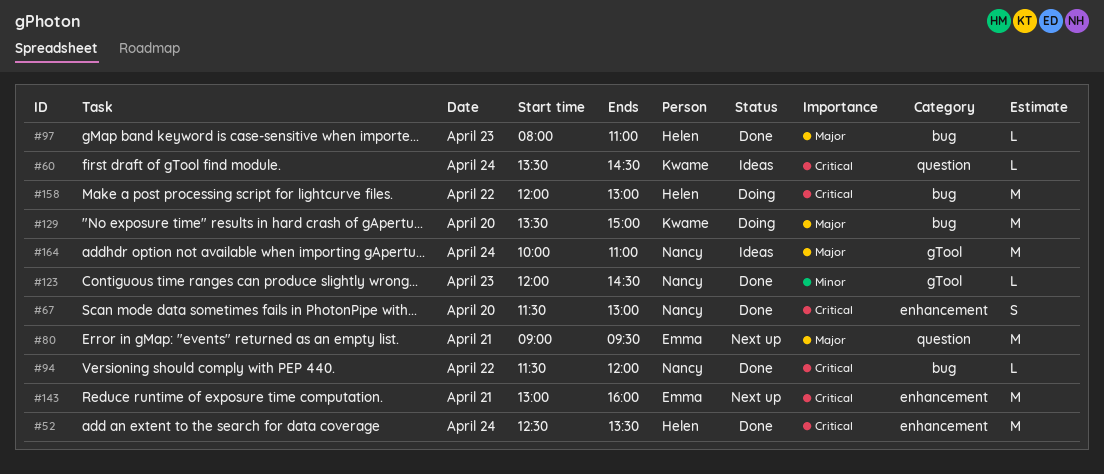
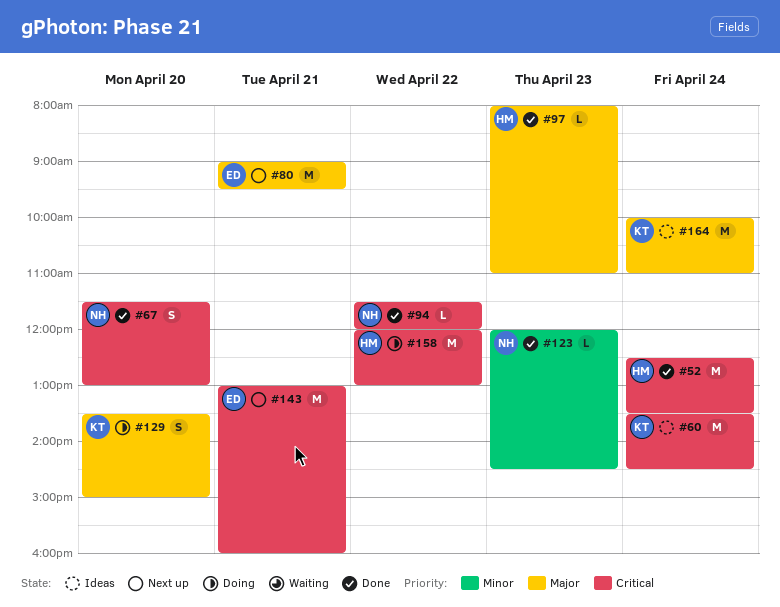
#60, estimate: L -> M
#129, estimate: M -> S
#164, owner: Nancy -> Kwame

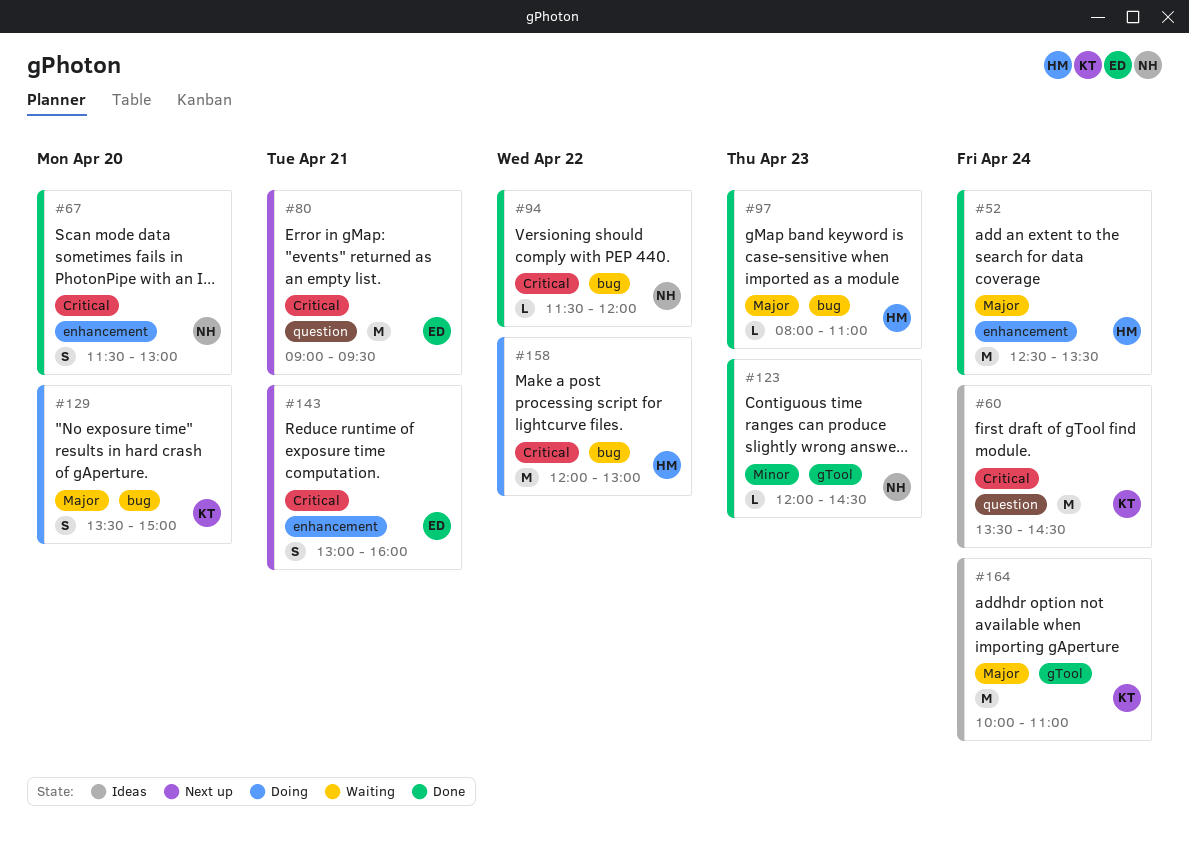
#52, priority: Critical -> Major
#80, priority: Major -> Critical
#143, estimate: M -> S

